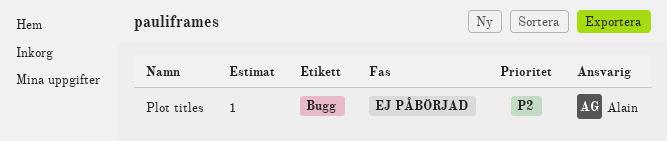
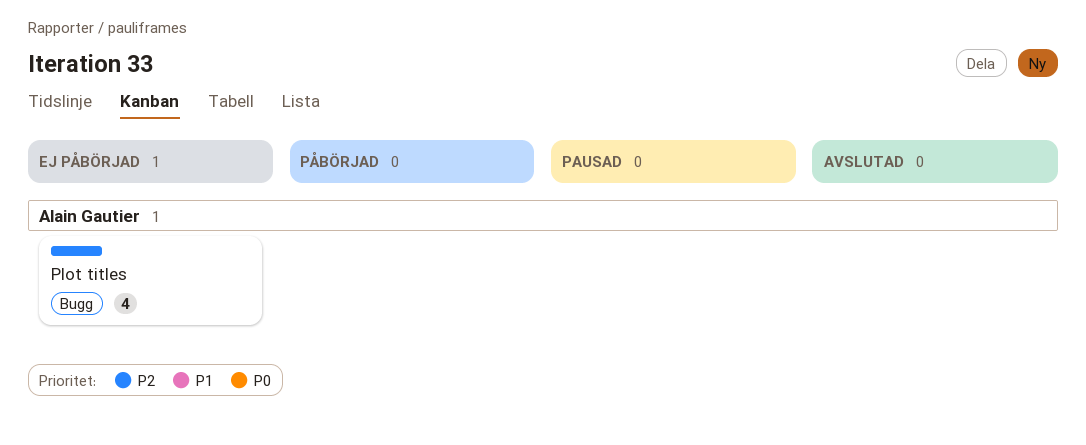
Plot titles, estimate: 1 -> 4

